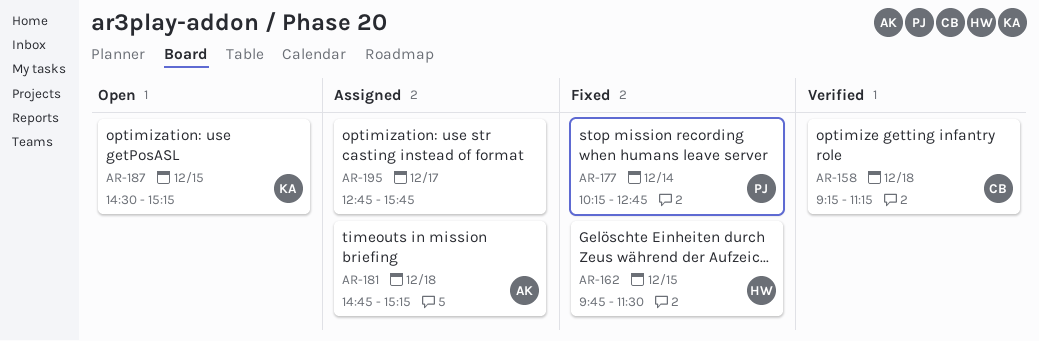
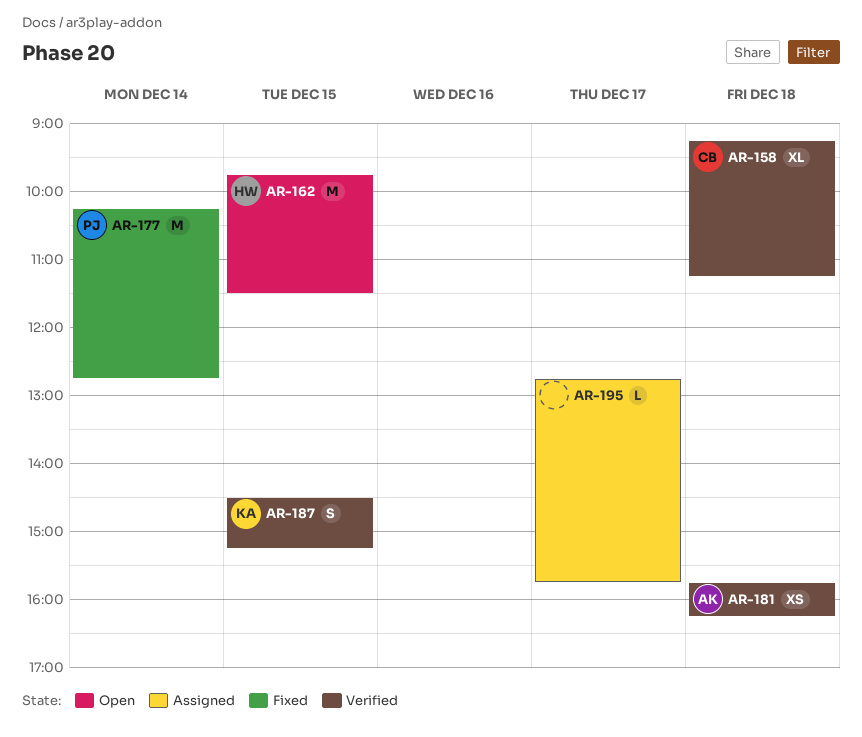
AR-162, status: Fixed -> Open
AR-181, status: Assigned -> Verified
AR-181, begins: 14:45 -> 15:45
AR-181, ends: 15:15 -> 16:15
AR-187, status: Open -> Verified

